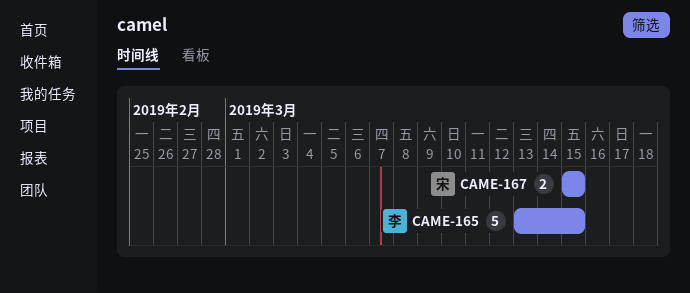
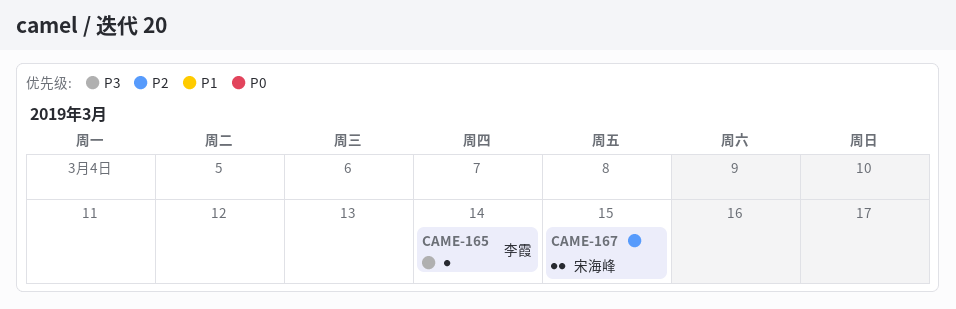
CAME-165, estimate: 5 -> 1
CAME-165, due: Mar 15 -> Mar 14

